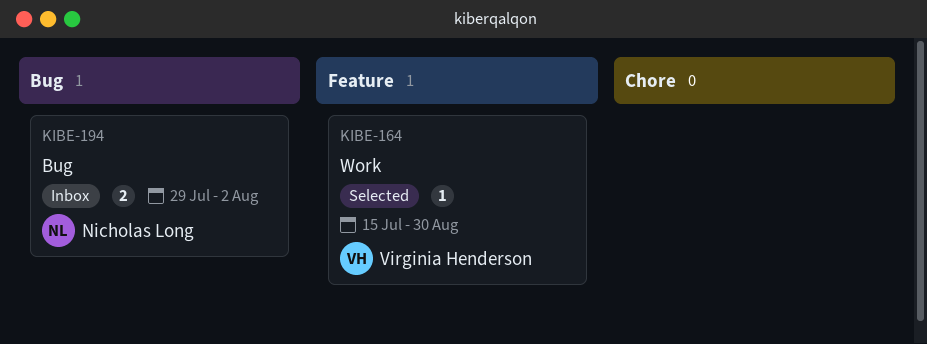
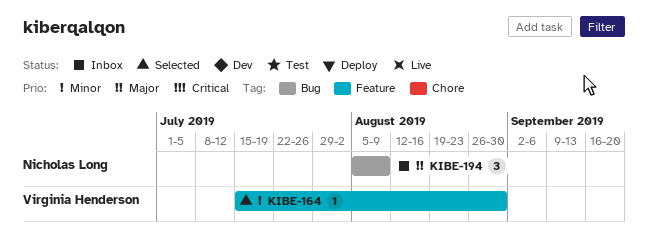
KIBE-194, estimate: 2 -> 3
KIBE-194, start: Jul 29 -> Aug 5
KIBE-194, due: Aug 2 -> Aug 9

